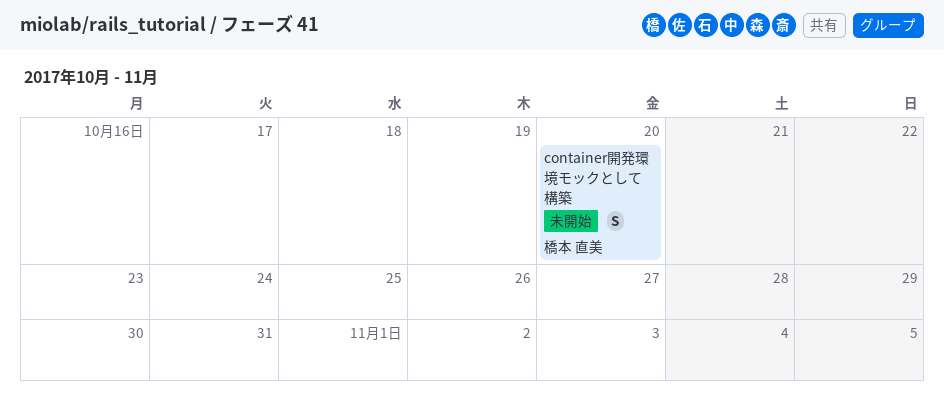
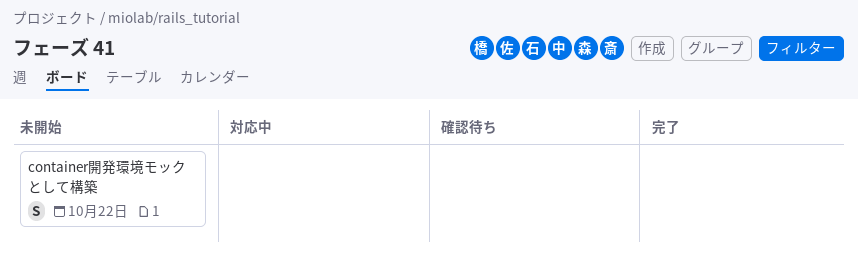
container開発環境モックとして構築, due: Oct 20 -> Oct 22

